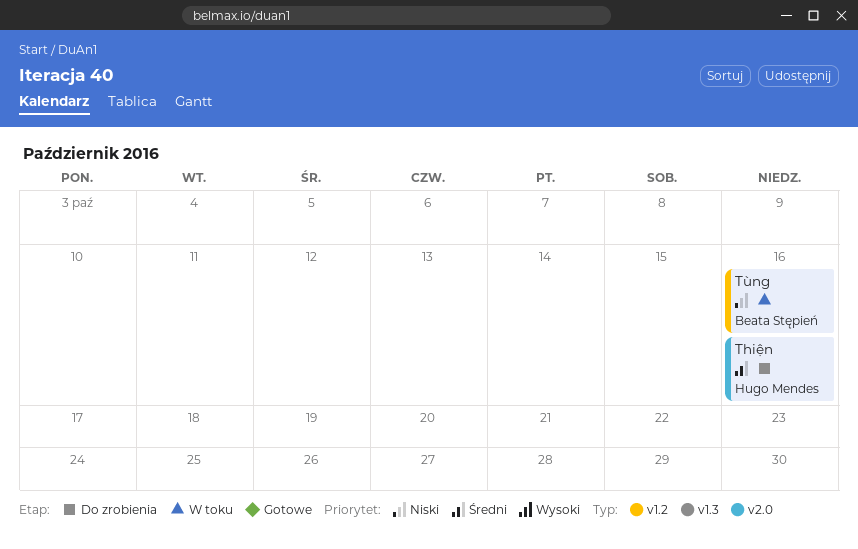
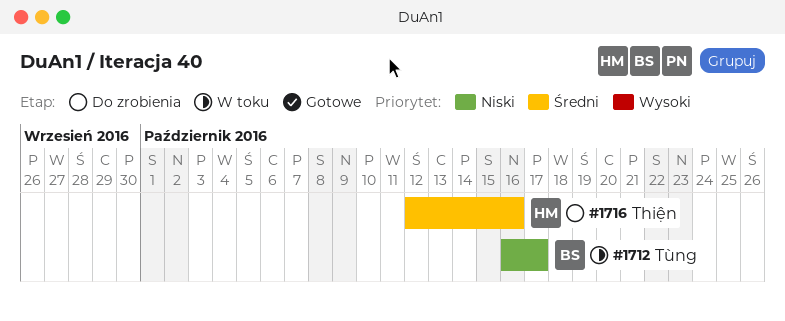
Tùng, due: Oct 16 -> Oct 17

